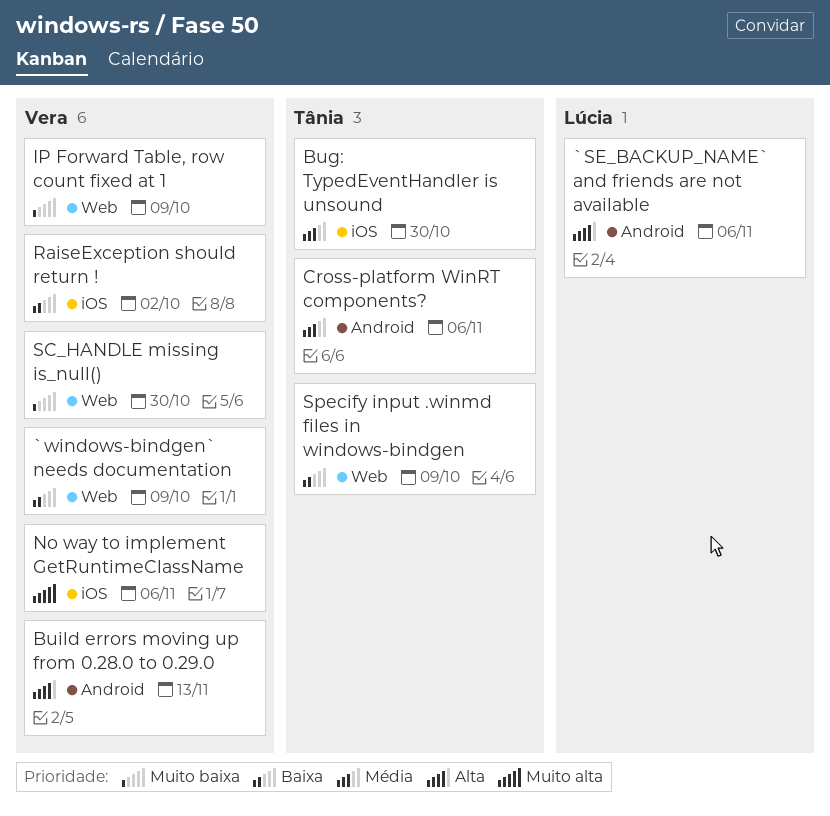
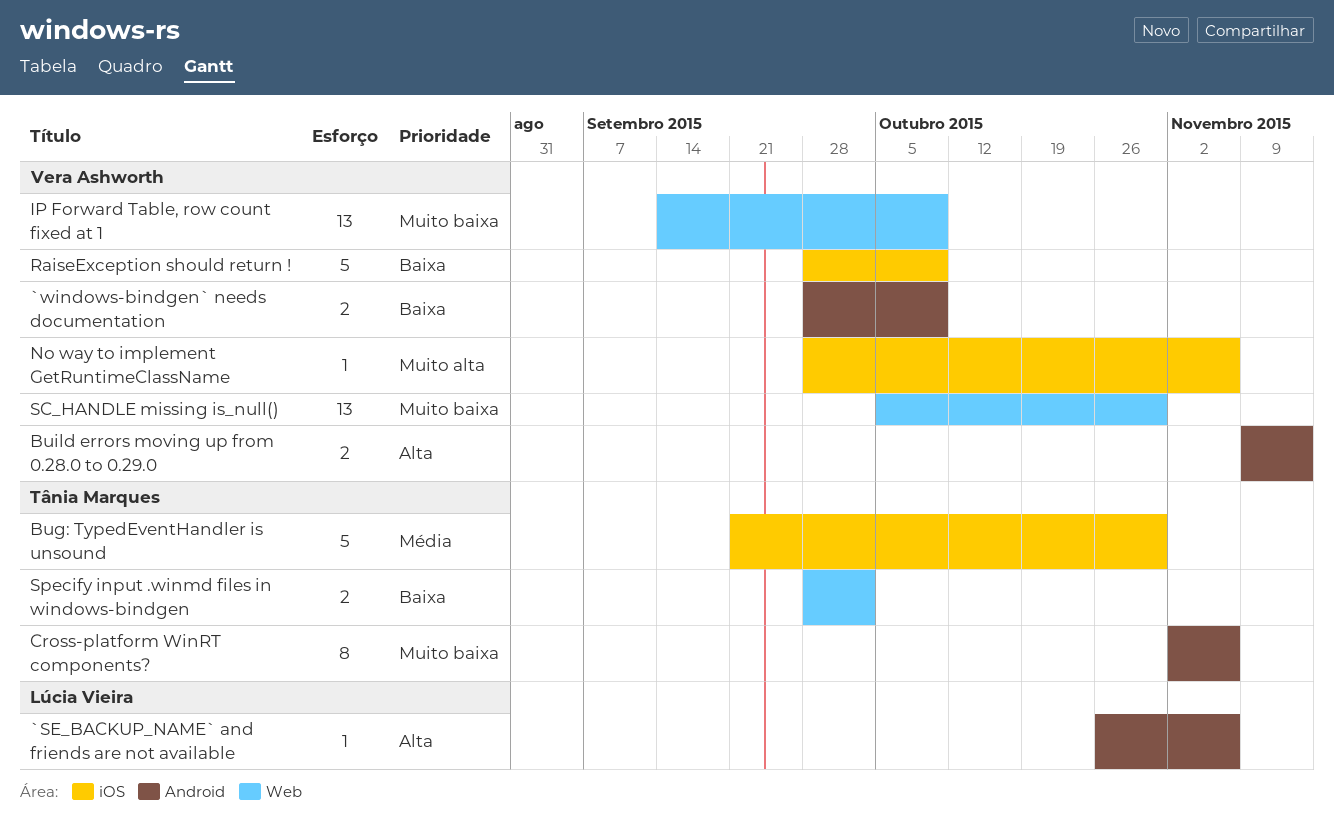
`windows-bindgen` needs documentation, label: Web -> Android
Cross-platform WinRT components?, priority: Média -> Muito baixa
RaiseException should return !, due: Oct 2 -> Oct 9
Specify input .winmd files in windows-bindgen, due: Oct 9 -> Oct 2

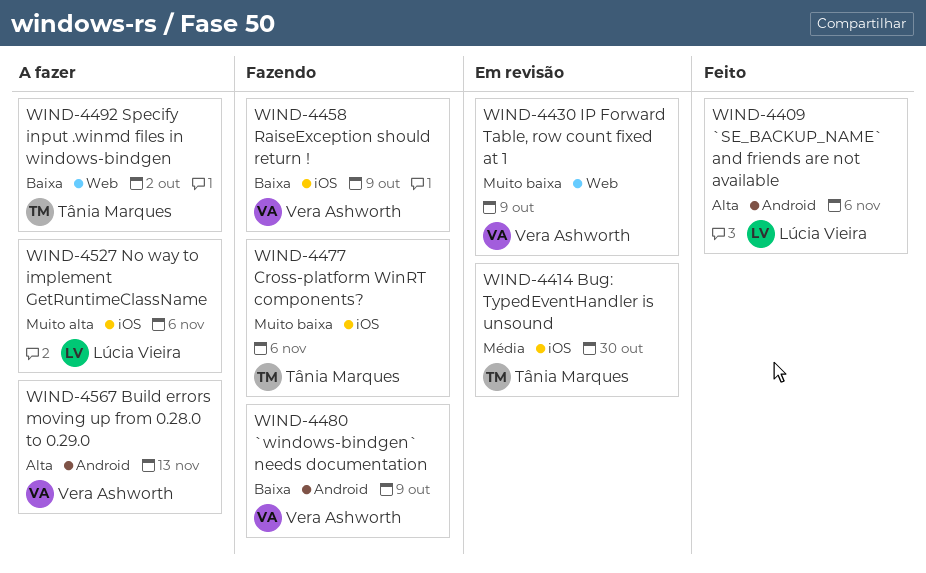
Cross-platform WinRT components?, label: Android -> iOS
No way to implement GetRuntimeClassName, owner: Vera Ashworth -> Lúcia Vieira
SC_HANDLE missing is_null(): present -> none

